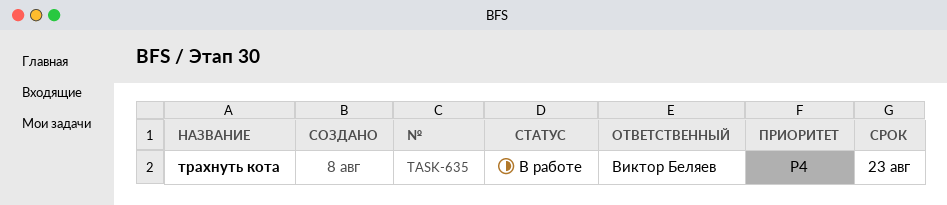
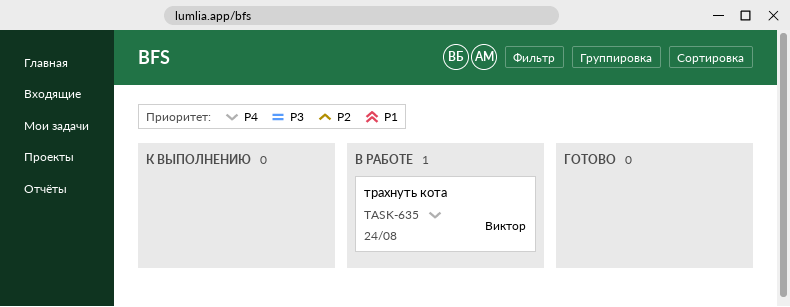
TASK-635, due: Aug 23 -> Aug 24

